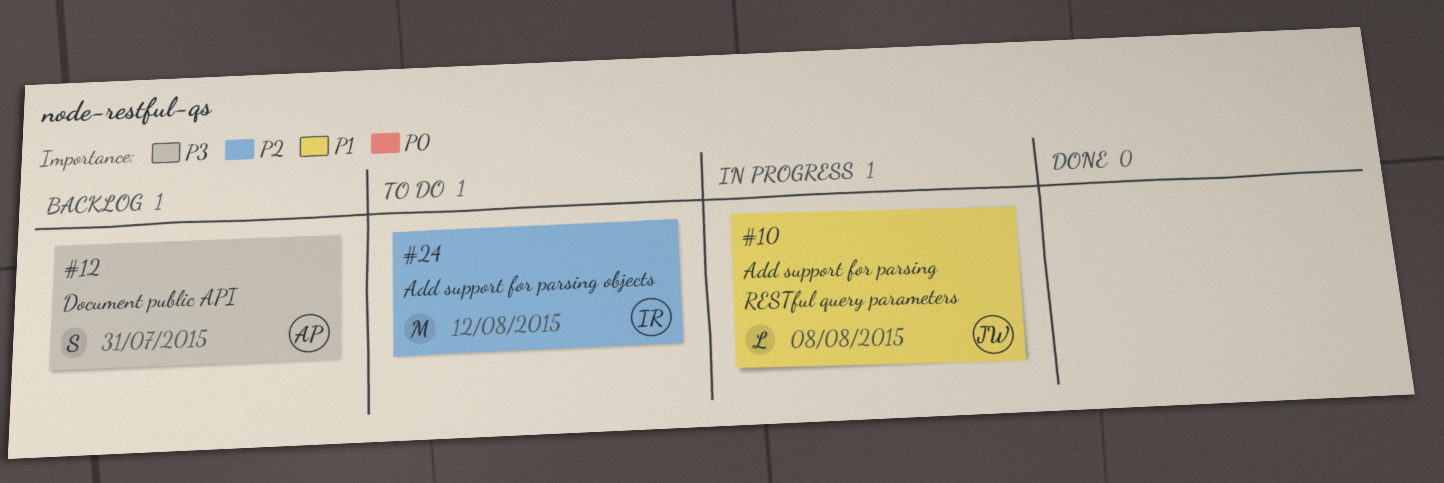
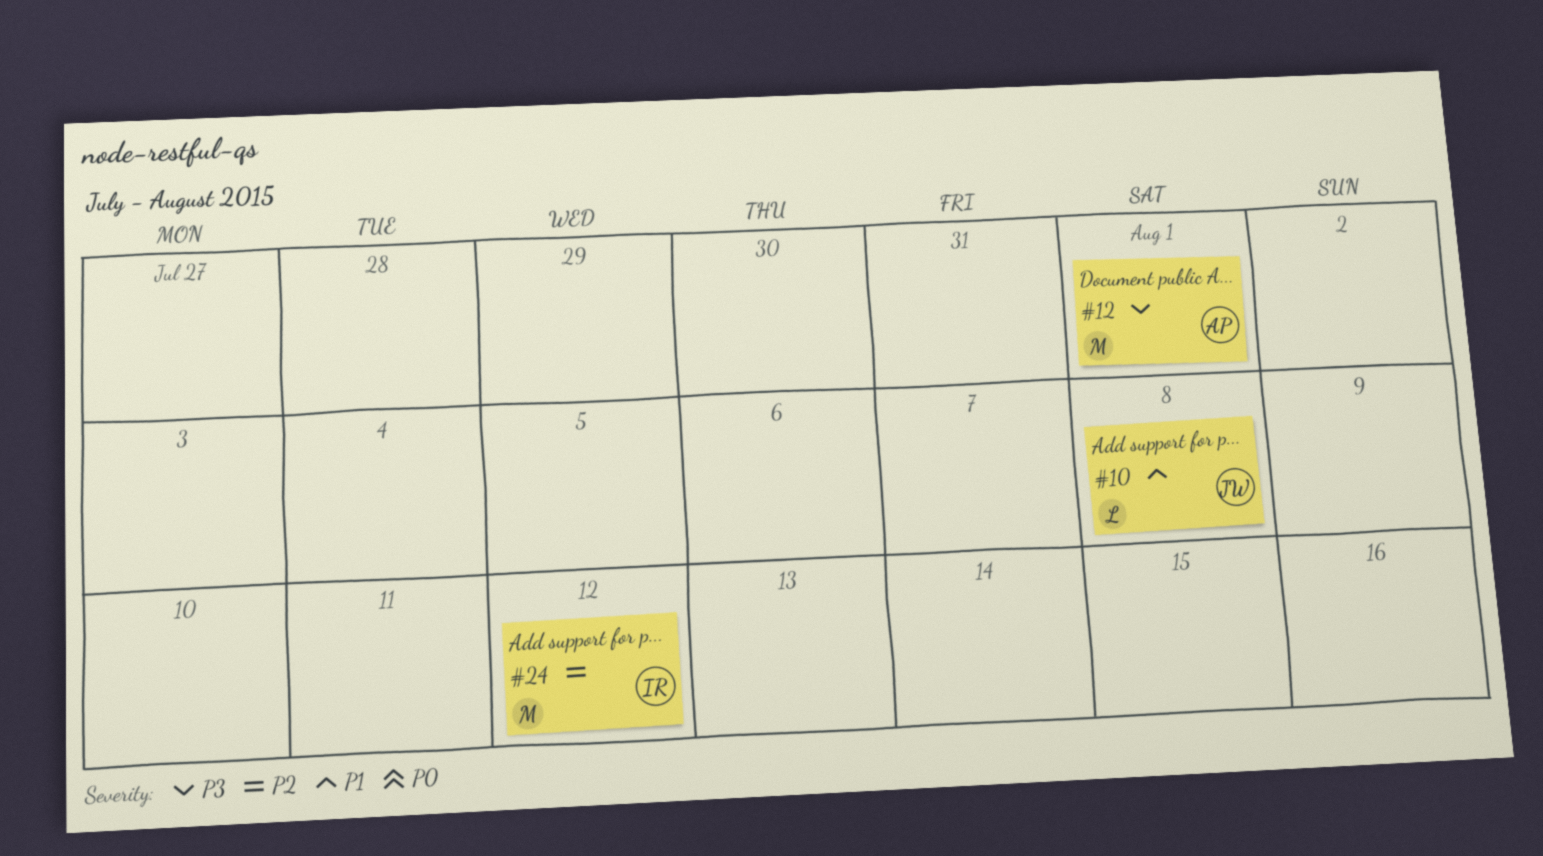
#12, estimate: S -> M
#12, due: Jul 31 -> Aug 1

